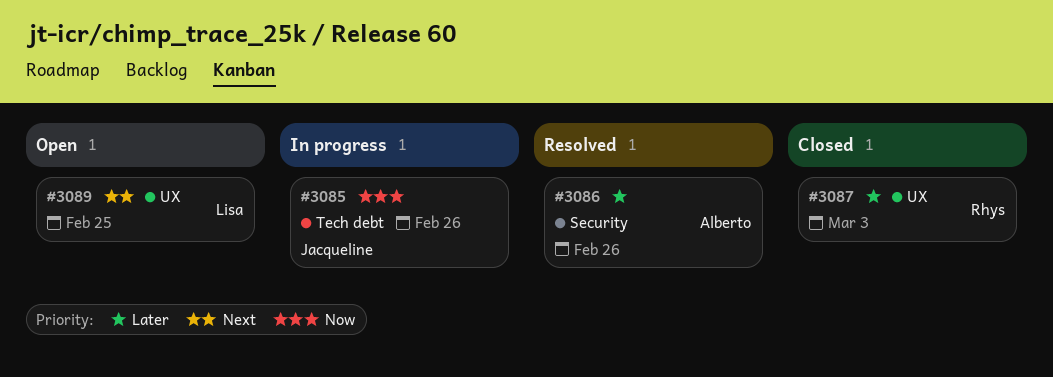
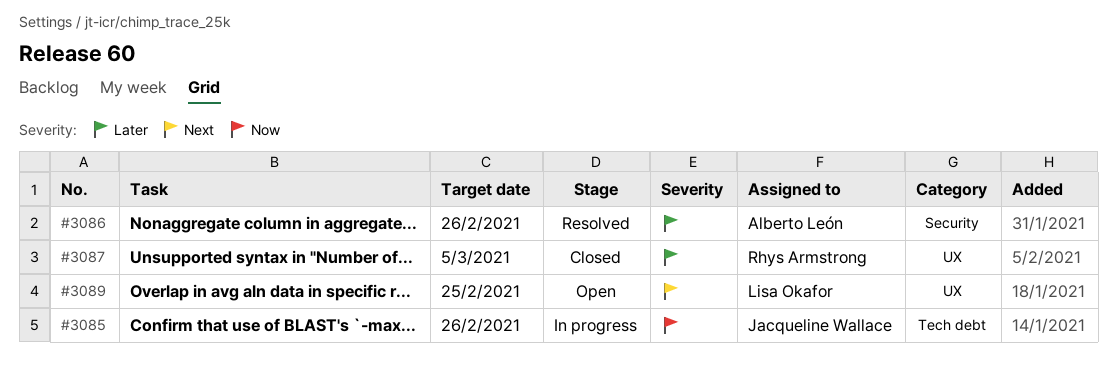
#3087, due: Mar 3 -> Mar 5

